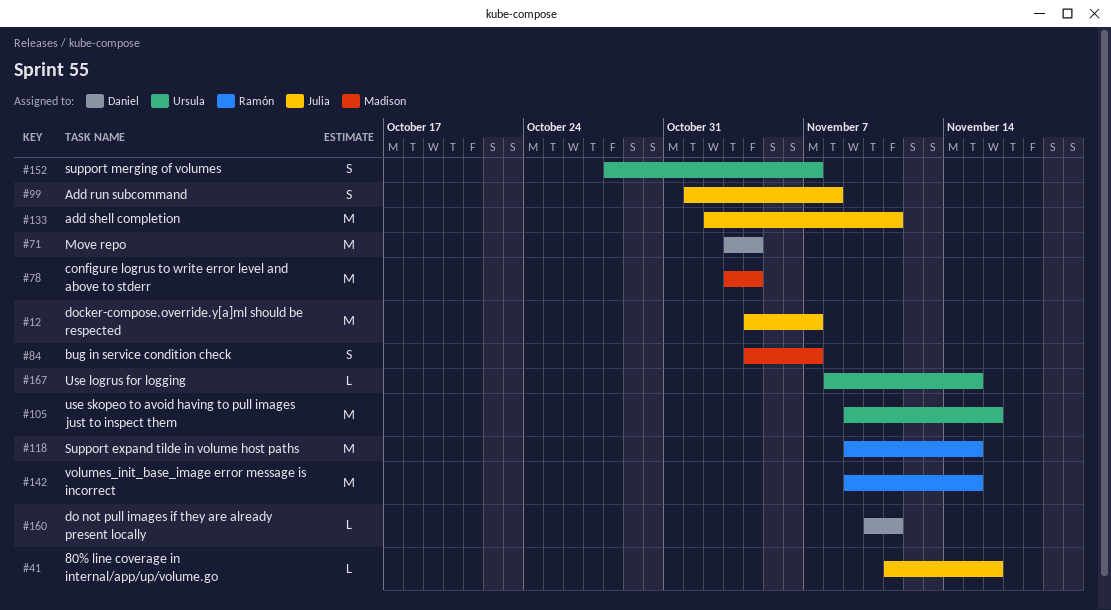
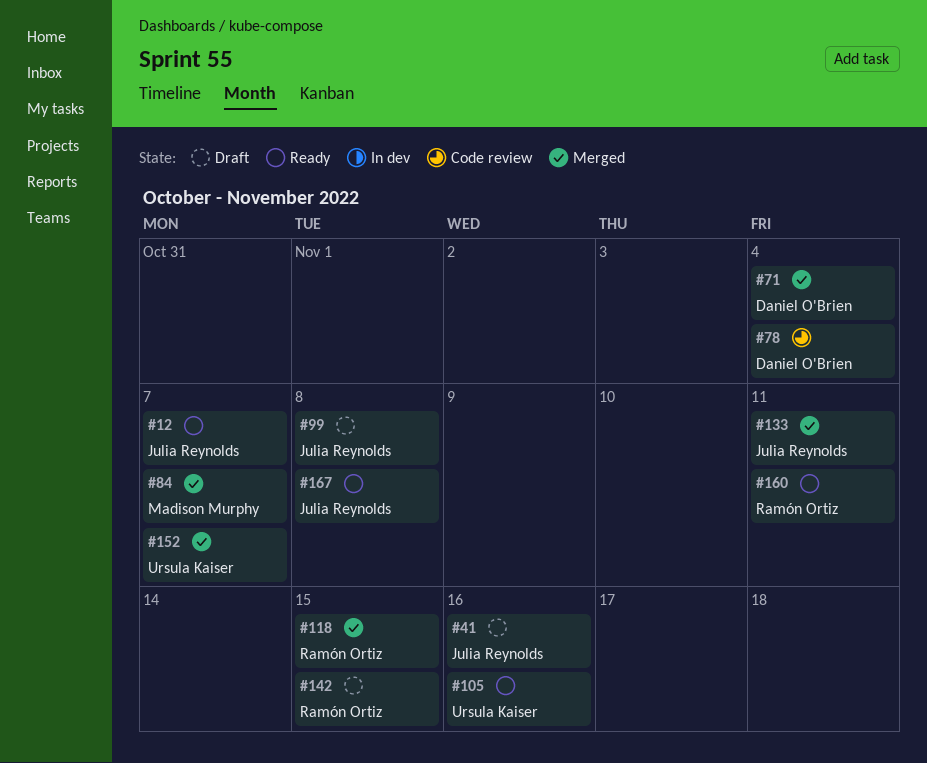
#78, owner: Madison Murphy -> Daniel O'Brien
#160, owner: Daniel O'Brien -> Ramón Ortiz
#167, owner: Ursula Kaiser -> Julia Reynolds
#167, due: Nov 15 -> Nov 8

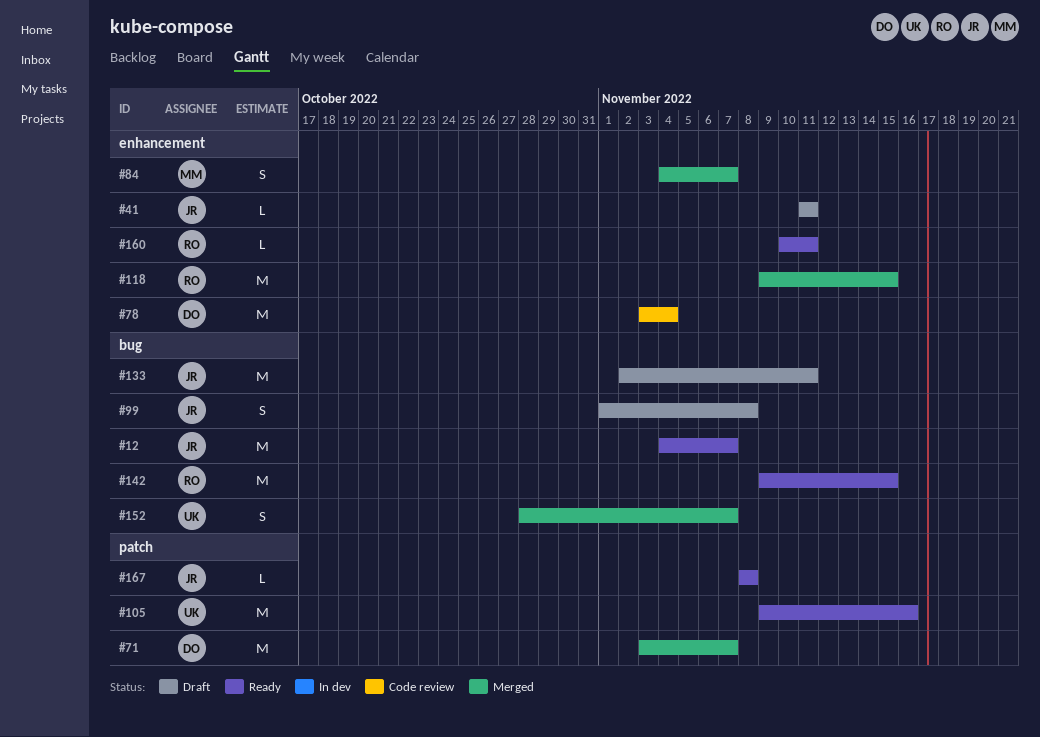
#41, due: Nov 16 -> Nov 11
#71, due: Nov 4 -> Nov 7
#133, status: Merged -> Draft
#142, status: Draft -> Ready

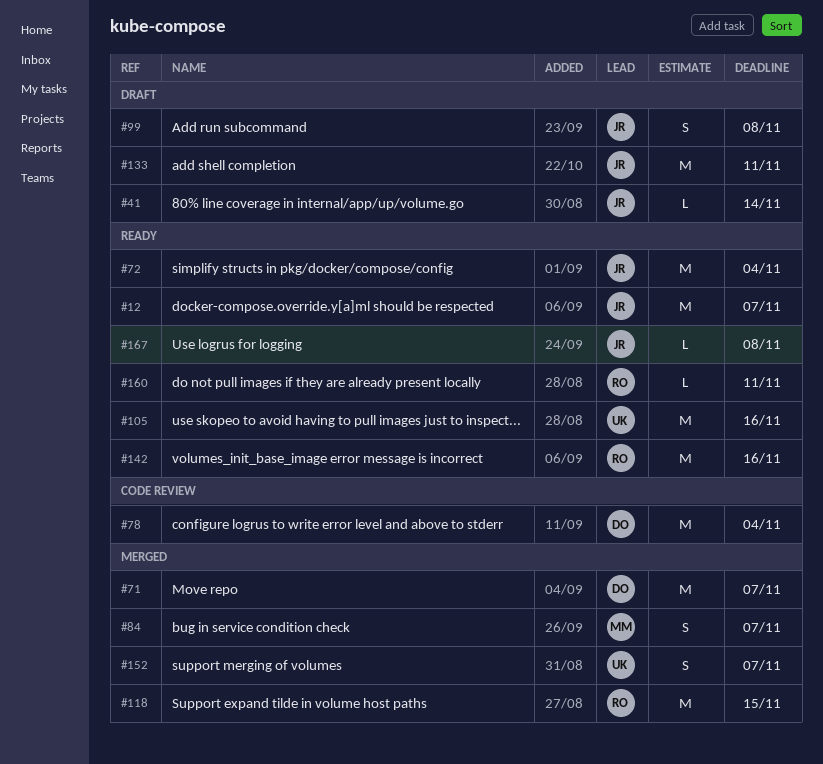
#41, due: Nov 11 -> Nov 14
#72: none -> present
#142, due: Nov 15 -> Nov 16

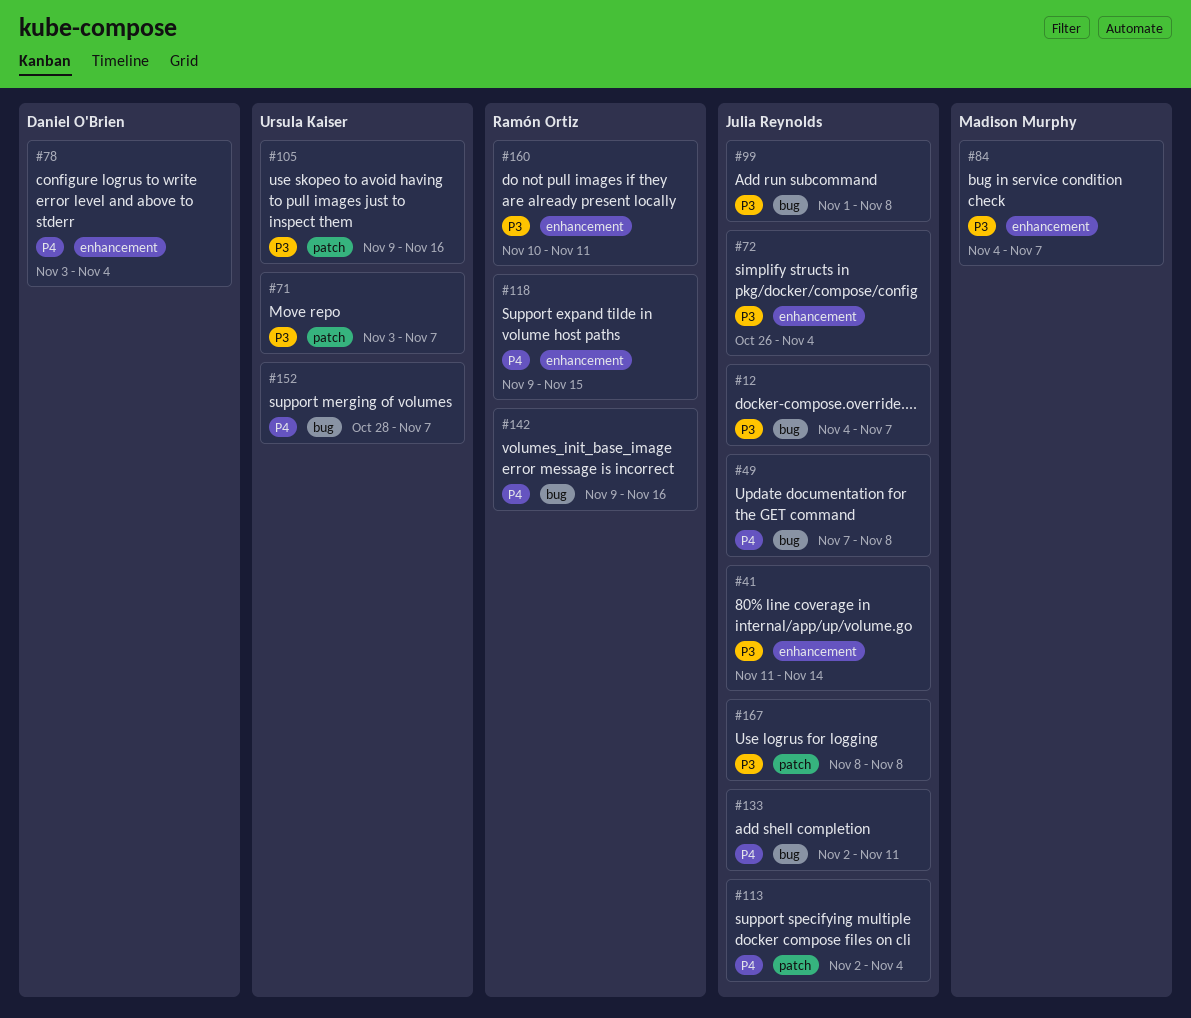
#49: none -> present
#71, owner: Daniel O'Brien -> Ursula Kaiser
#113: none -> present

